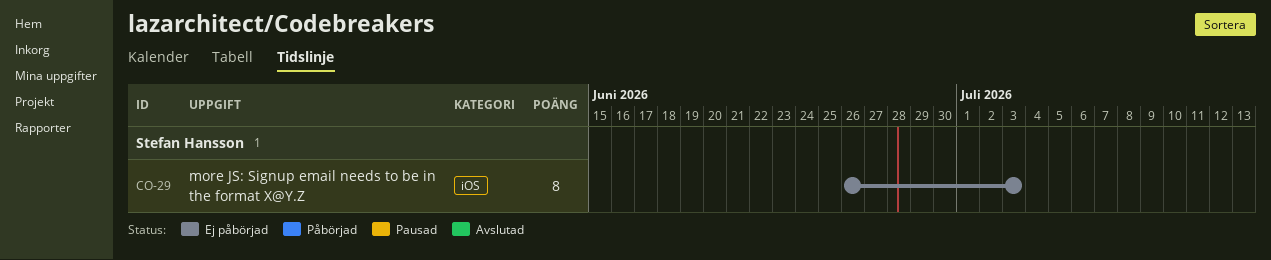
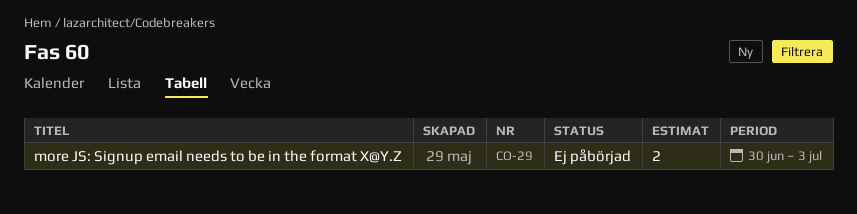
CO-29, estimate: 8 -> 2
CO-29, start: Jun 26 -> Jun 30

